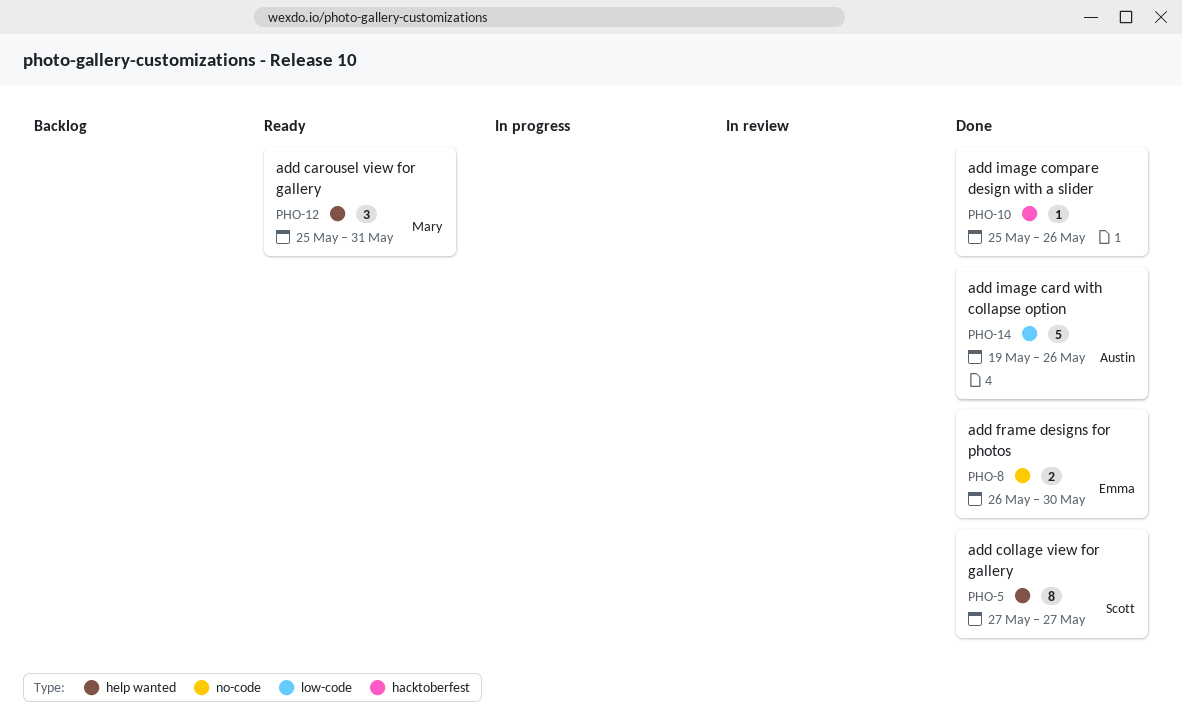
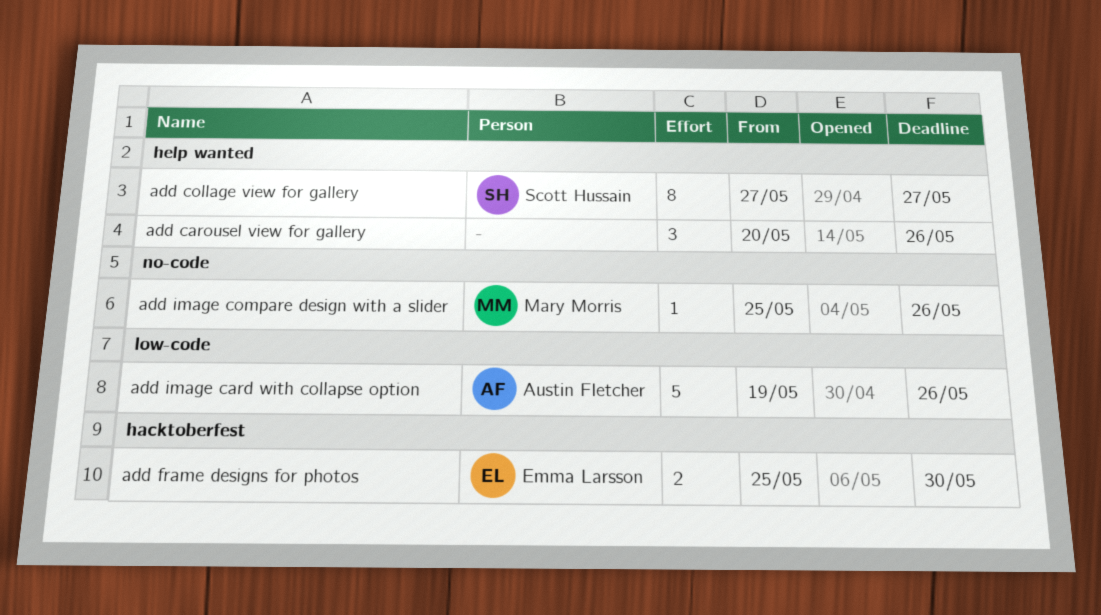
add carousel view for gallery, owner: Mary Morris -> none
add carousel view for gallery, start: May 25 -> May 20
add carousel view for gallery, due: May 31 -> May 26
add frame designs for photos, label: no-code -> hacktoberfest
add frame designs for photos, start: May 26 -> May 25
add image compare design with a slider, owner: none -> Mary Morris
add image compare design with a slider, label: hacktoberfest -> no-code

